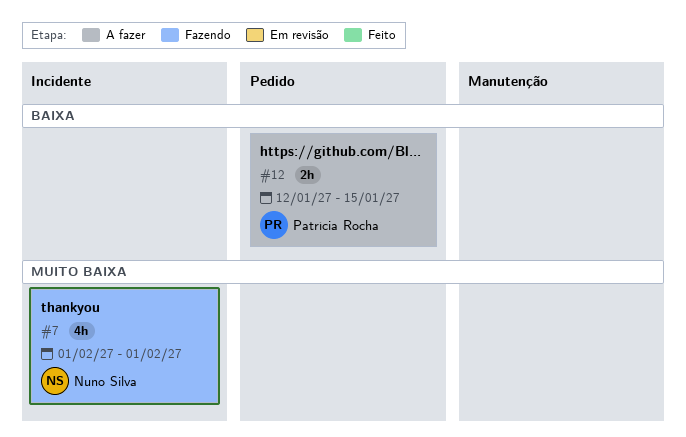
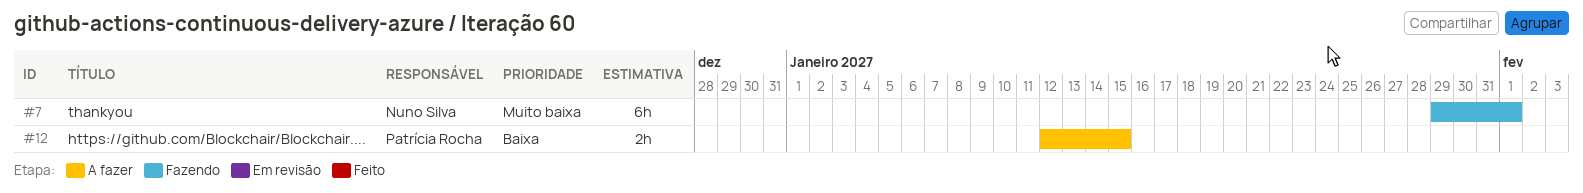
#7, estimate: 4h -> 6h
#7, start: Feb 1 -> Jan 29

